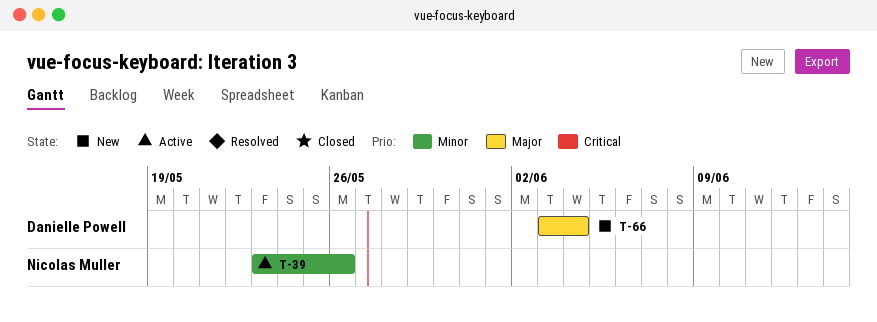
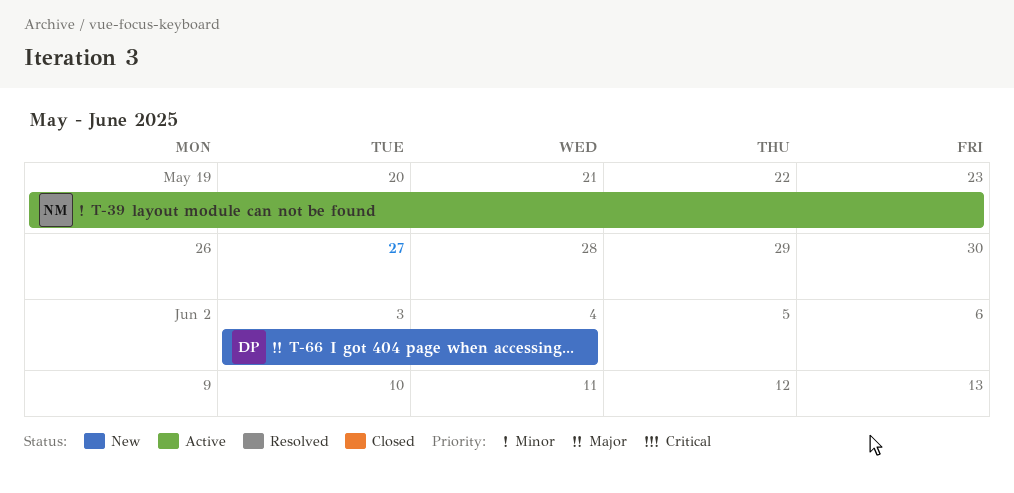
T-39, start: May 23 -> May 19
T-39, due: May 26 -> May 23

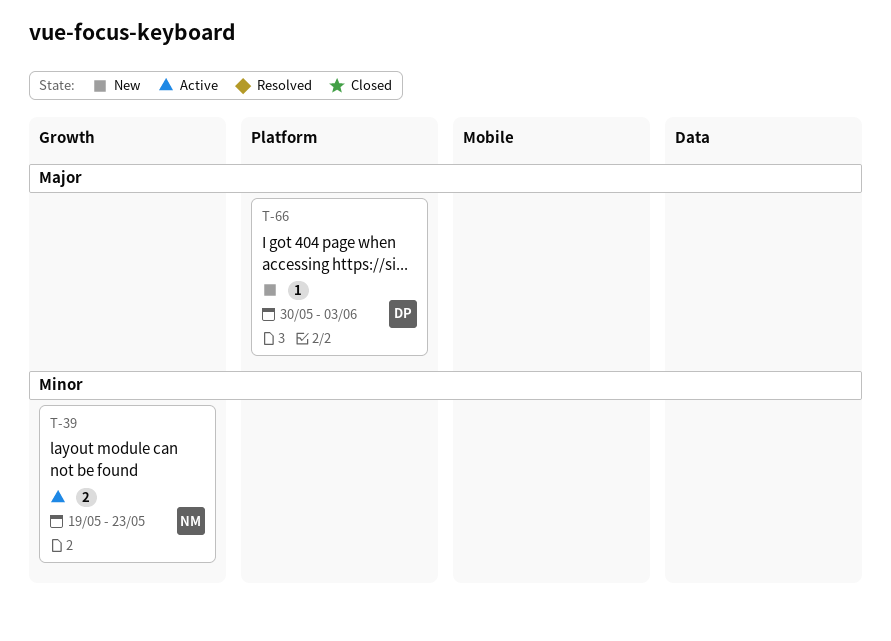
T-66, start: Jun 3 -> May 30
T-66, due: Jun 4 -> Jun 3

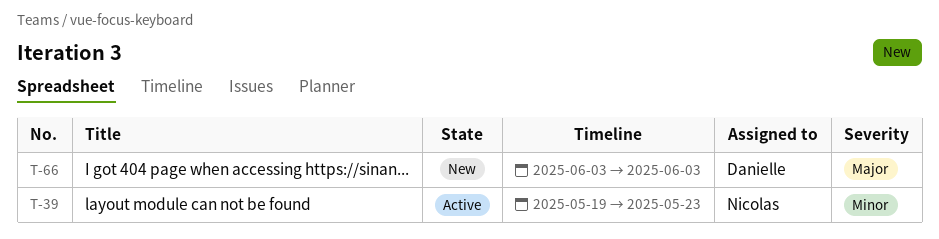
T-66, start: May 30 -> Jun 3

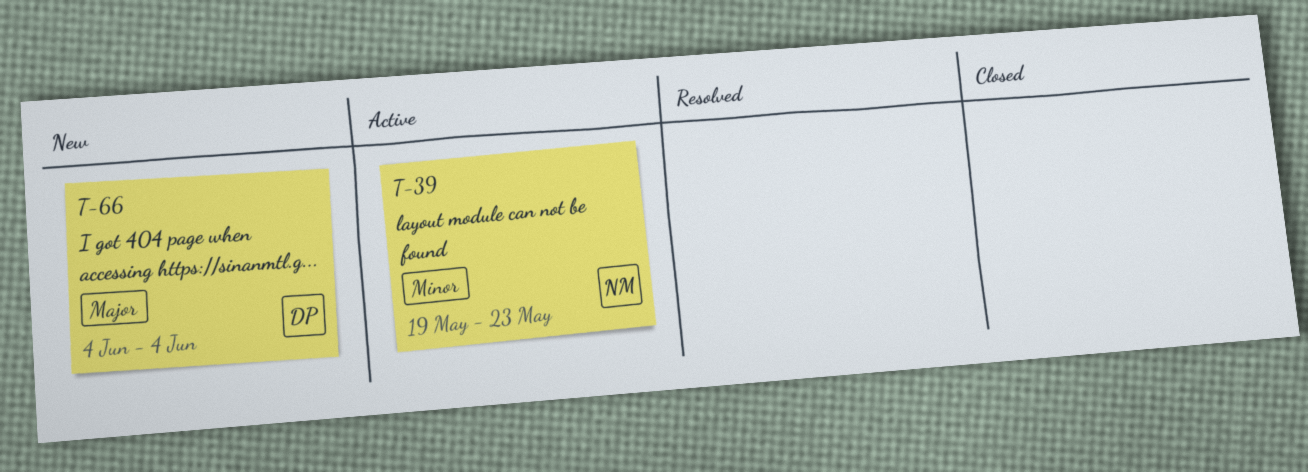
T-66, start: Jun 3 -> Jun 4
T-66, due: Jun 3 -> Jun 4

